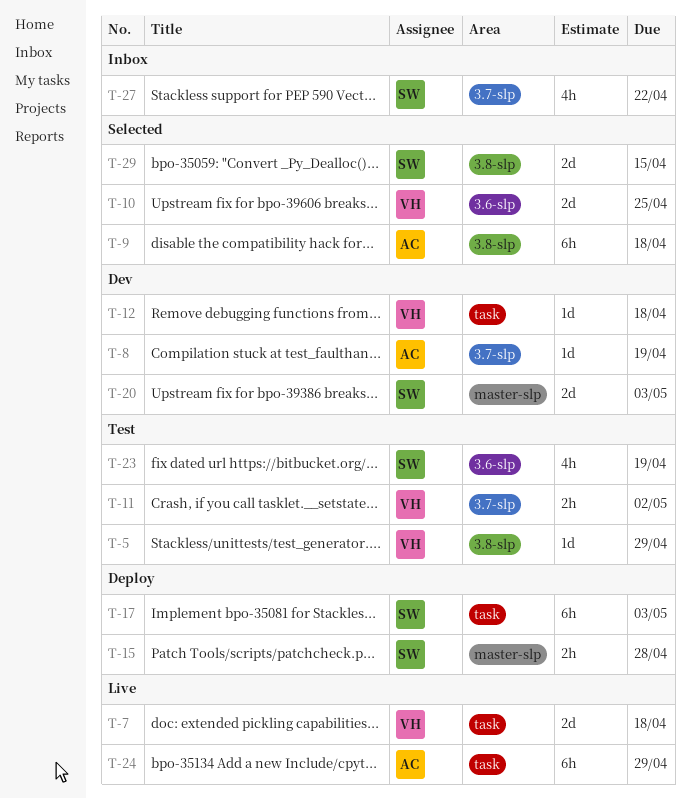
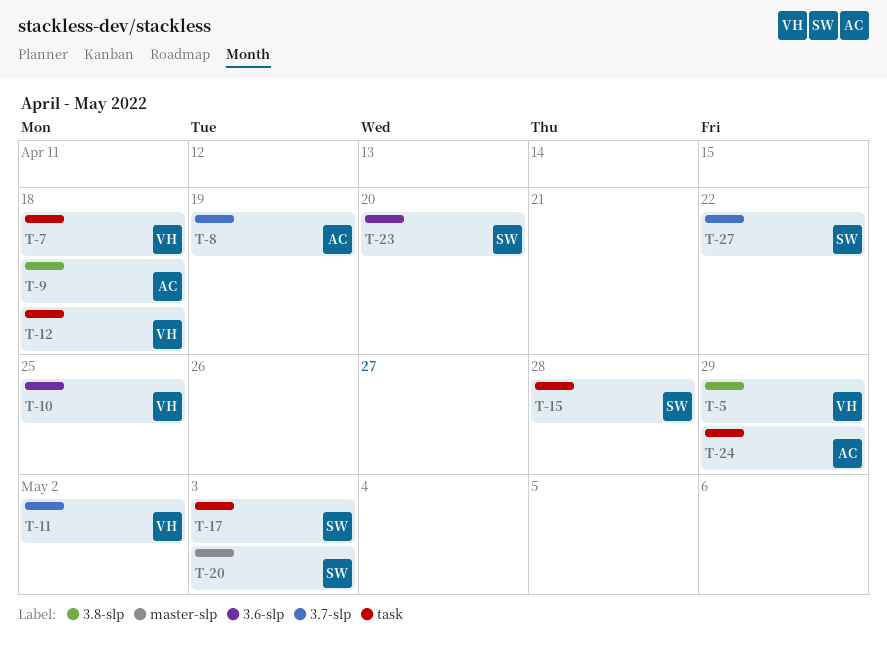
T-15, label: master-slp -> task
T-23, due: Apr 19 -> Apr 20
T-29: present -> none

